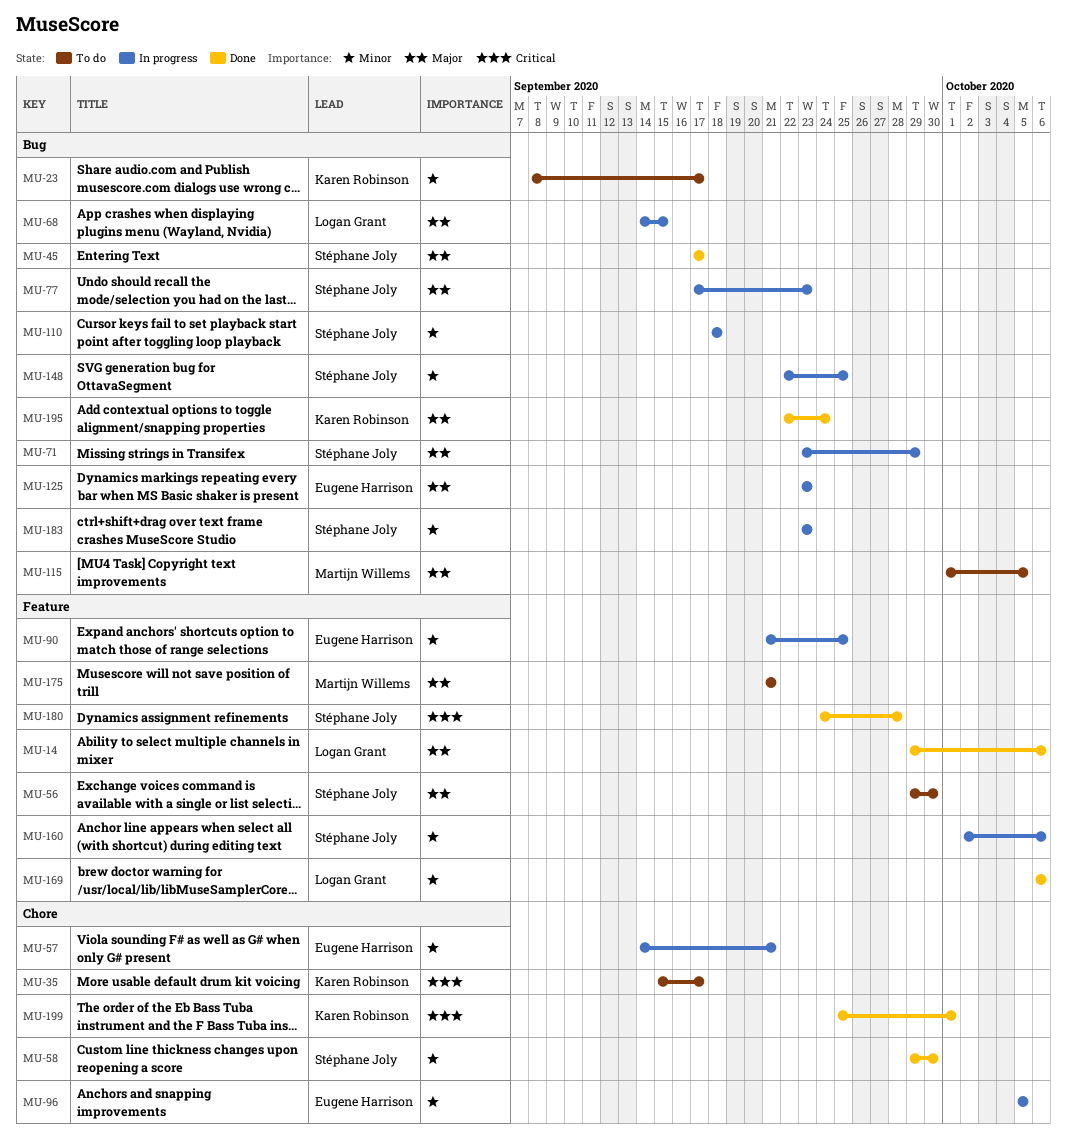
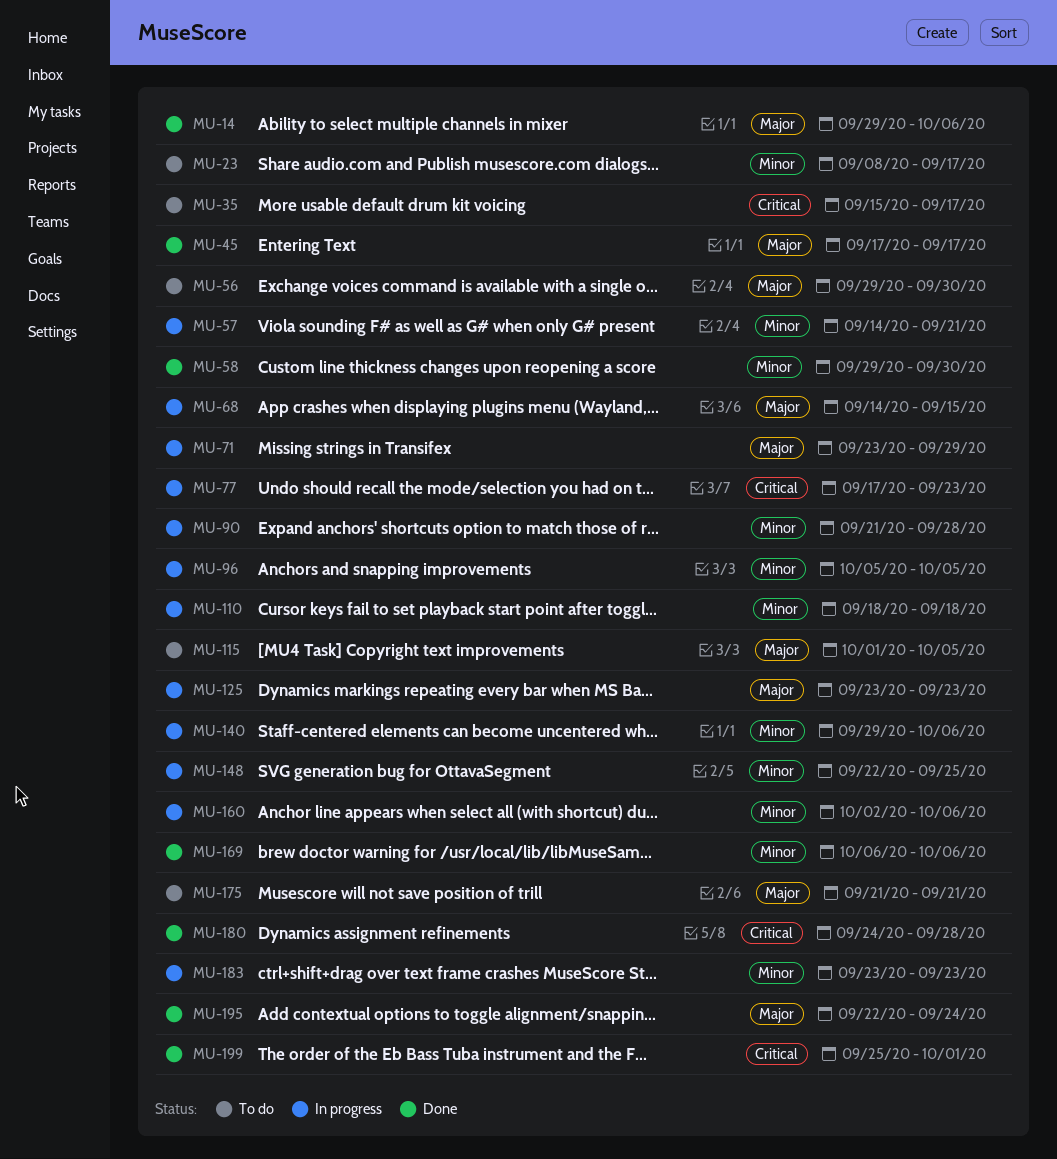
MU-77, priority: Major -> Critical
MU-90, due: Sep 25 -> Sep 28
MU-140: none -> present

